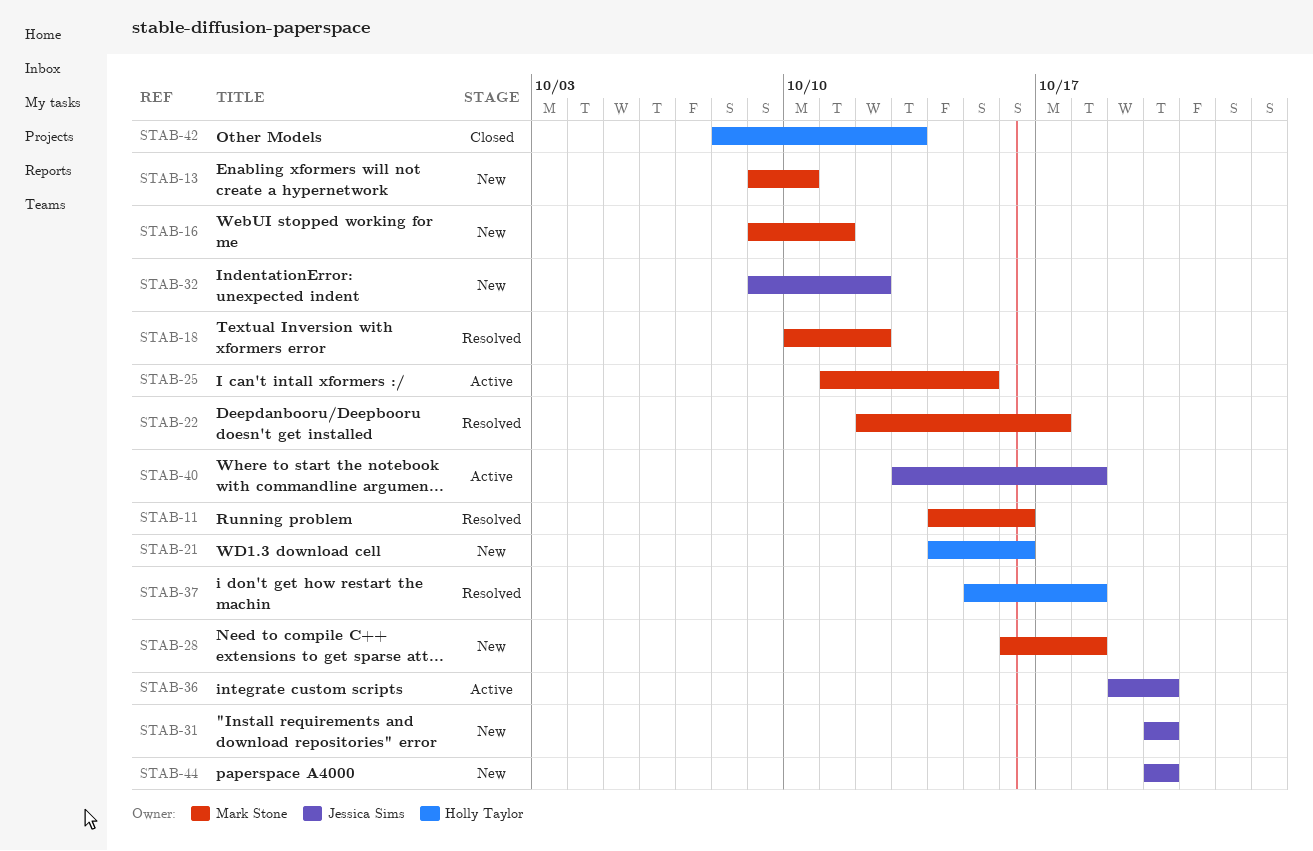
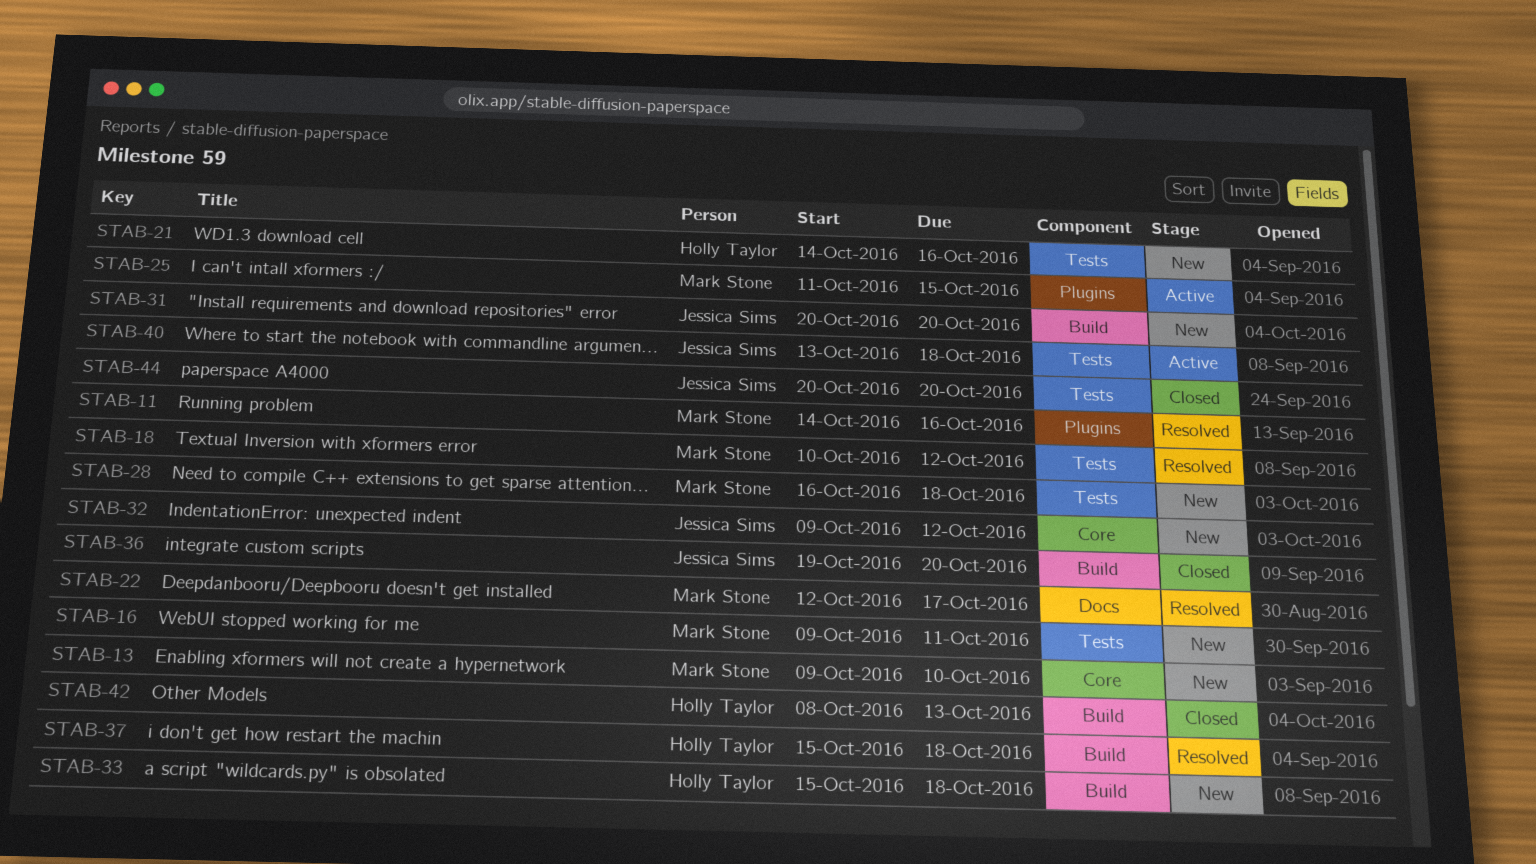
STAB-33: none -> present
STAB-36, status: Active -> Closed
STAB-44, status: New -> Closed

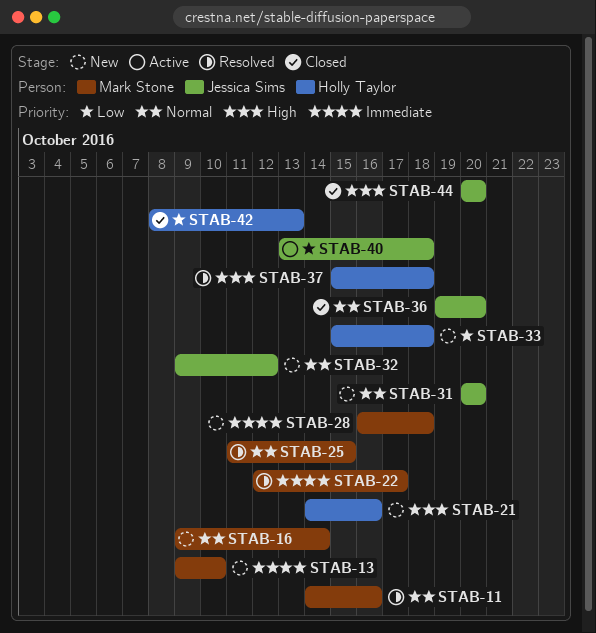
STAB-16, due: Oct 11 -> Oct 14
STAB-18: present -> none
STAB-25, status: Active -> Resolved

